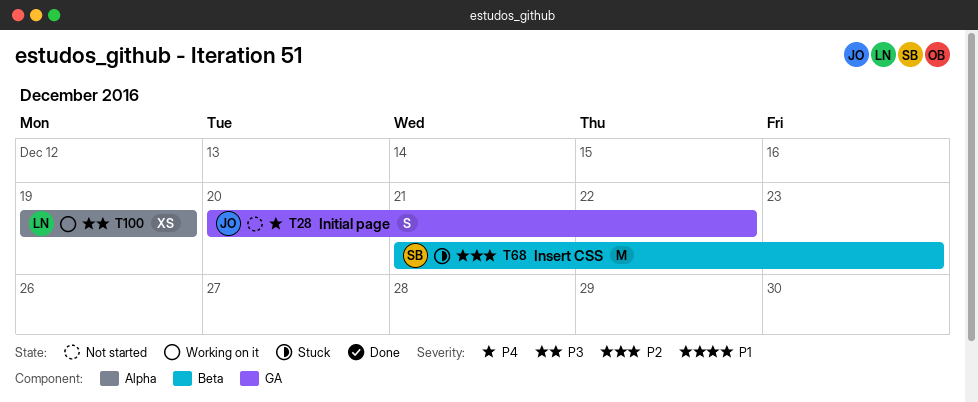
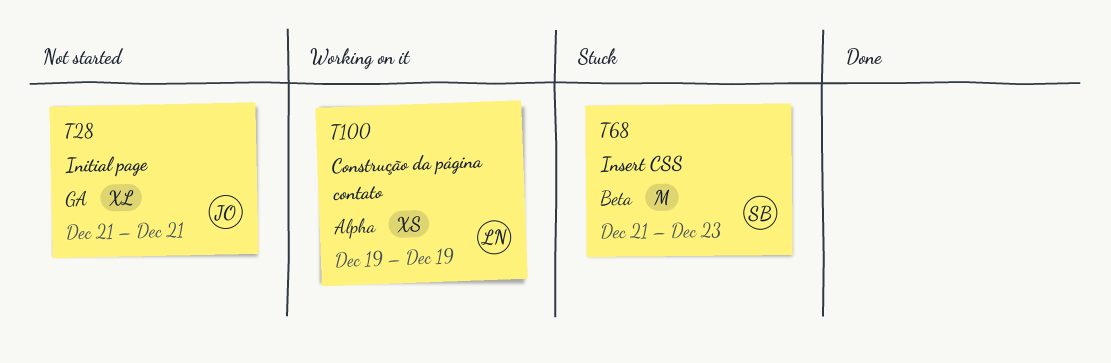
T28, estimate: S -> XL
T28, start: Dec 20 -> Dec 21
T28, due: Dec 22 -> Dec 21

